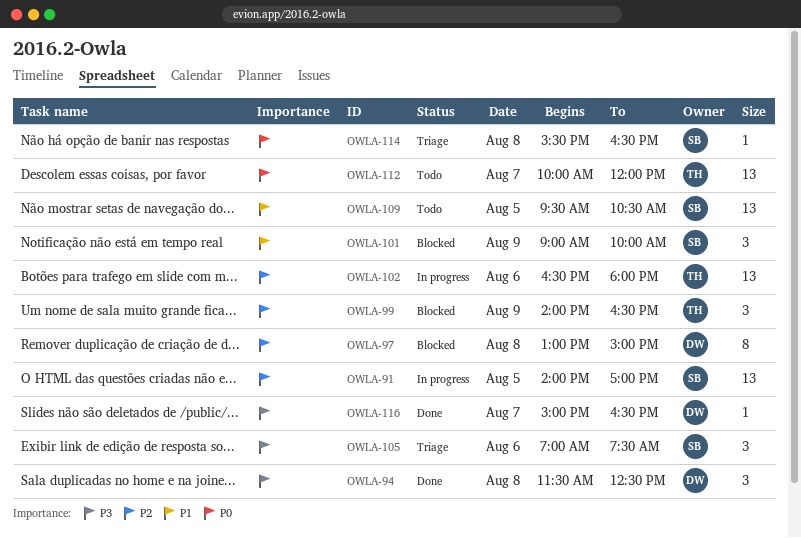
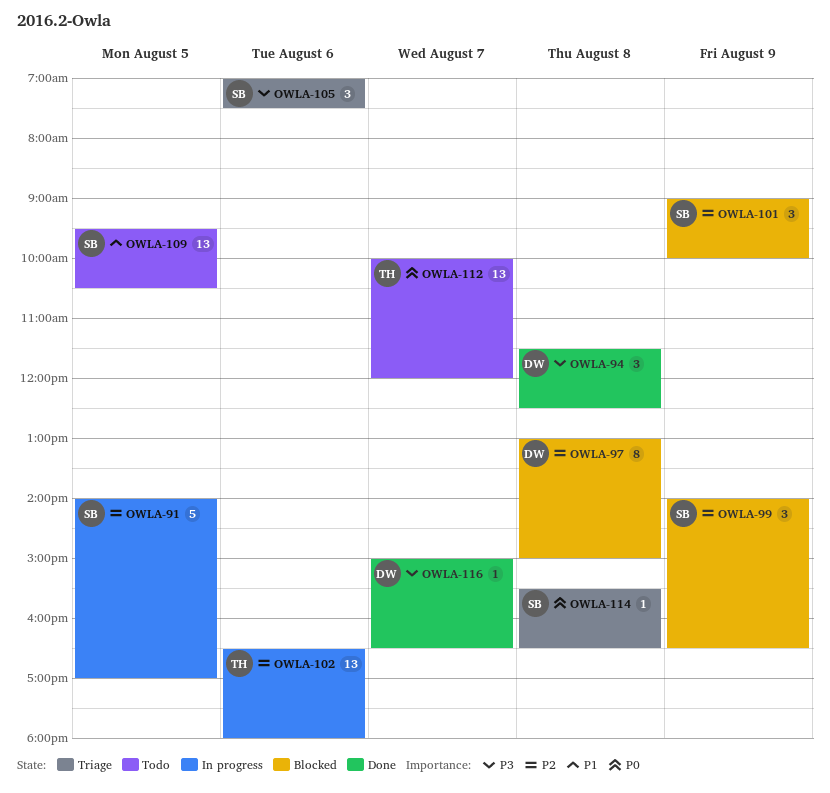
OWLA-91, estimate: 13 -> 5
OWLA-99, owner: TH -> SB
OWLA-101, priority: P1 -> P2

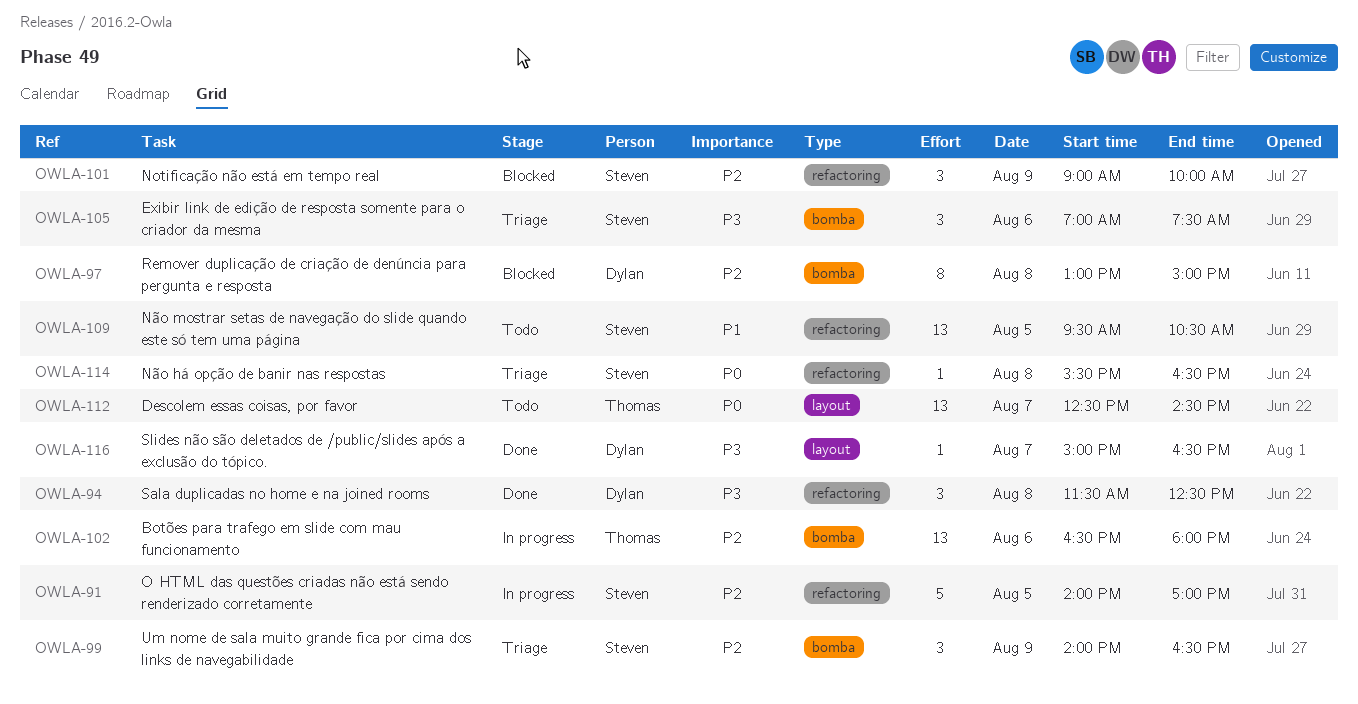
OWLA-99, status: Blocked -> Triage
OWLA-112, begins: 10:00 -> 12:30
OWLA-112, ends: 12:00 -> 14:30

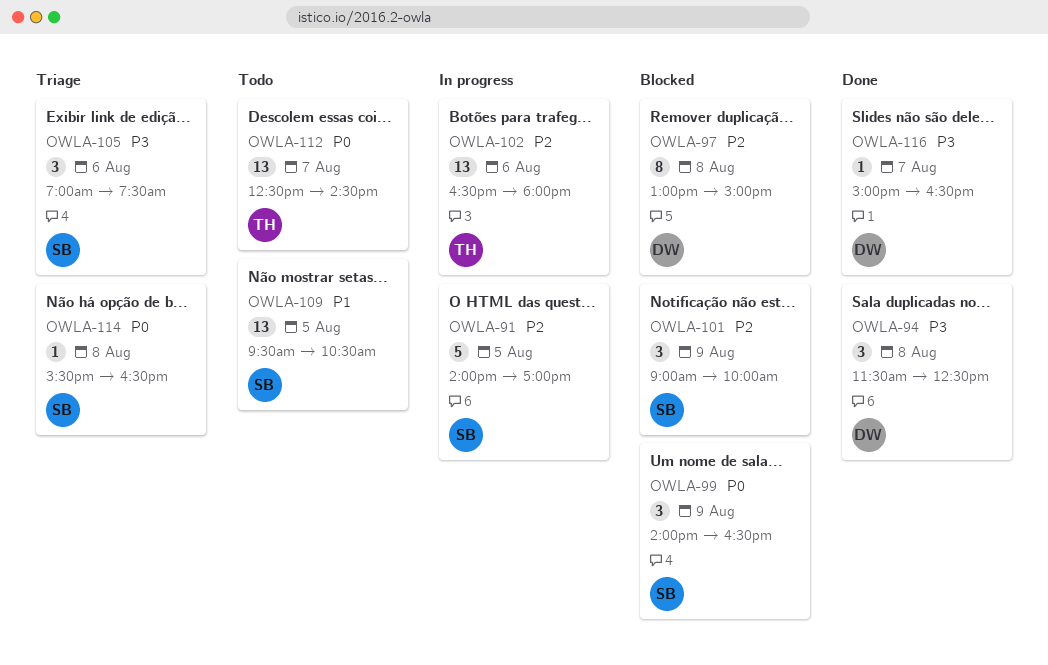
OWLA-99, status: Triage -> Blocked
OWLA-99, priority: P2 -> P0

